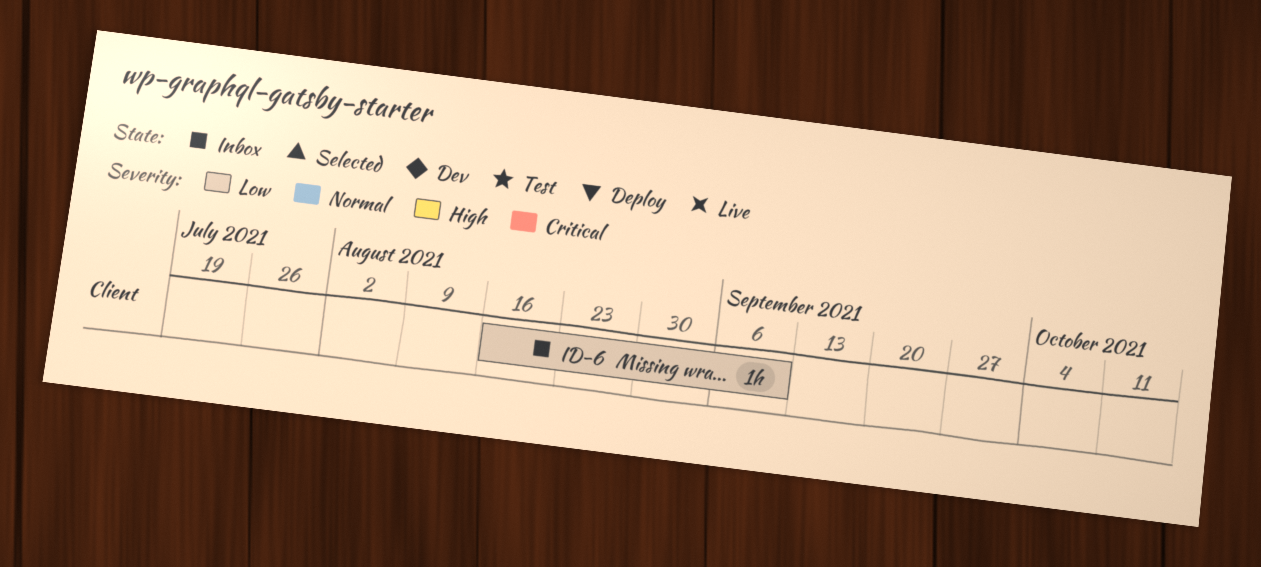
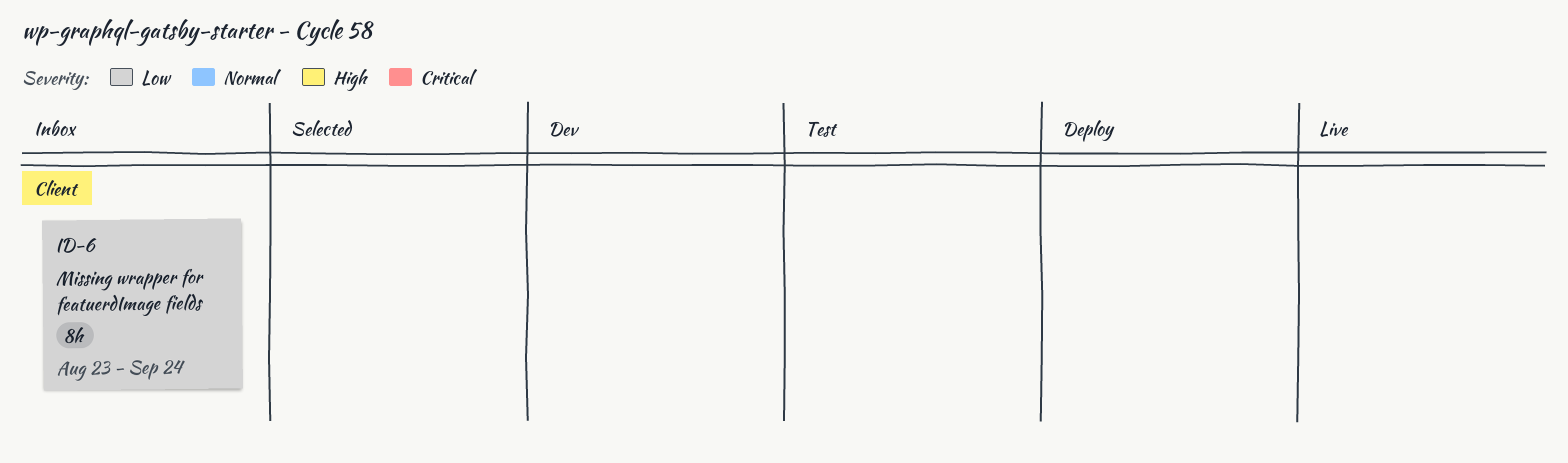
ID-6, estimate: 1h -> 8h
ID-6, start: Aug 16 -> Aug 23
ID-6, due: Sep 10 -> Sep 24

